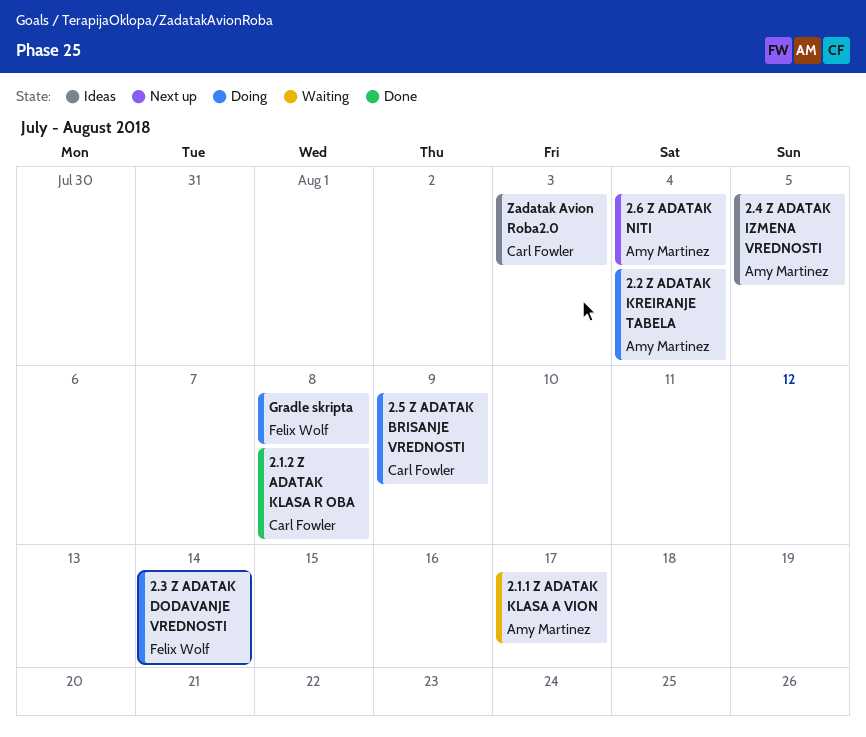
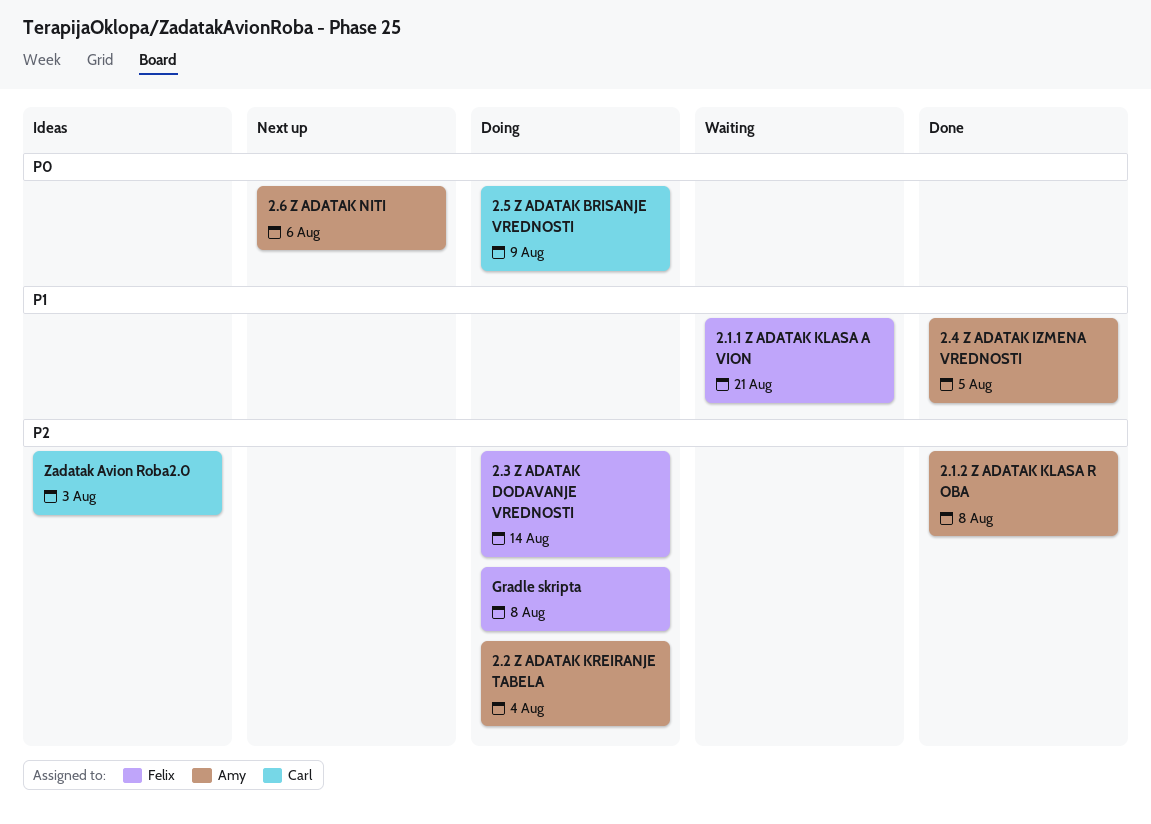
2.1.1 Z ADATAK KLASA A VION, owner: Amy Martinez -> Felix Wolf
2.1.1 Z ADATAK KLASA A VION, due: Aug 17 -> Aug 21
2.1.2 Z ADATAK KLASA R OBA, owner: Carl Fowler -> Amy Martinez
2.4 Z ADATAK IZMENA VREDNOSTI, status: Ideas -> Done
2.6 Z ADATAK NITI, due: Aug 4 -> Aug 6

